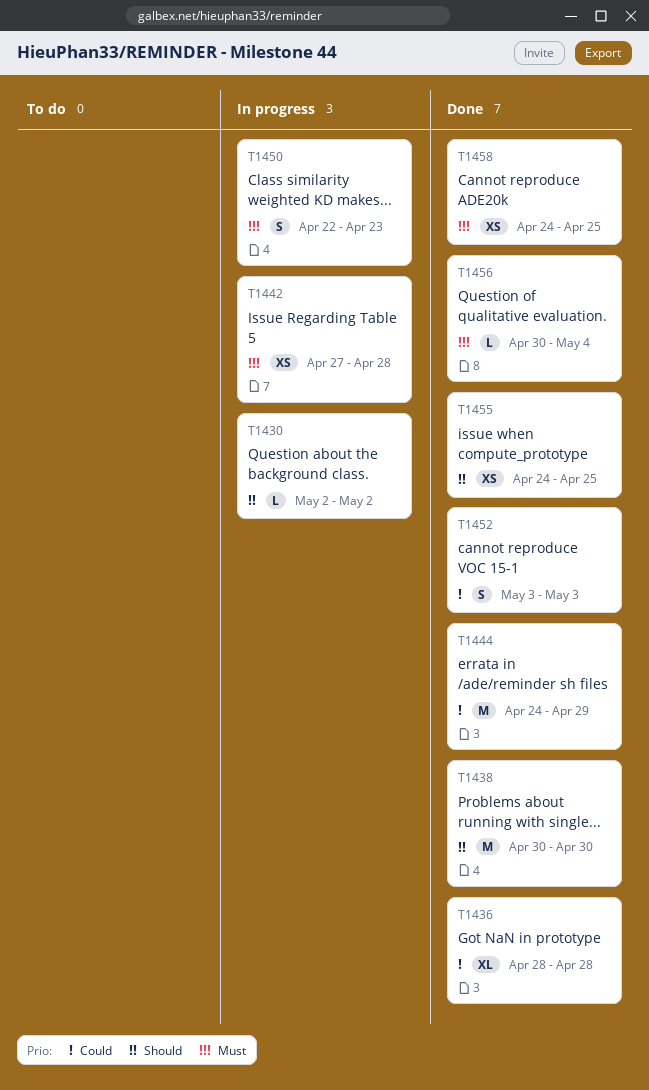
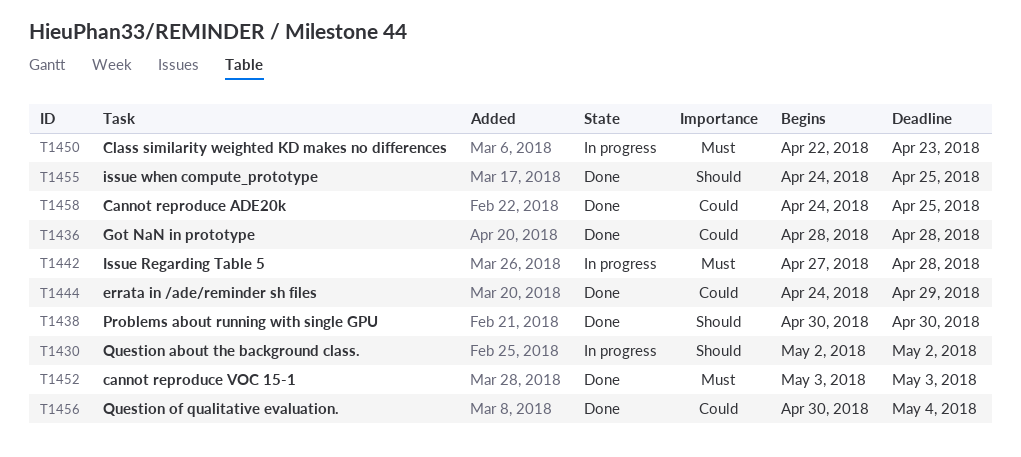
T1452, priority: Could -> Must
T1456, priority: Must -> Could
T1458, priority: Must -> Could

